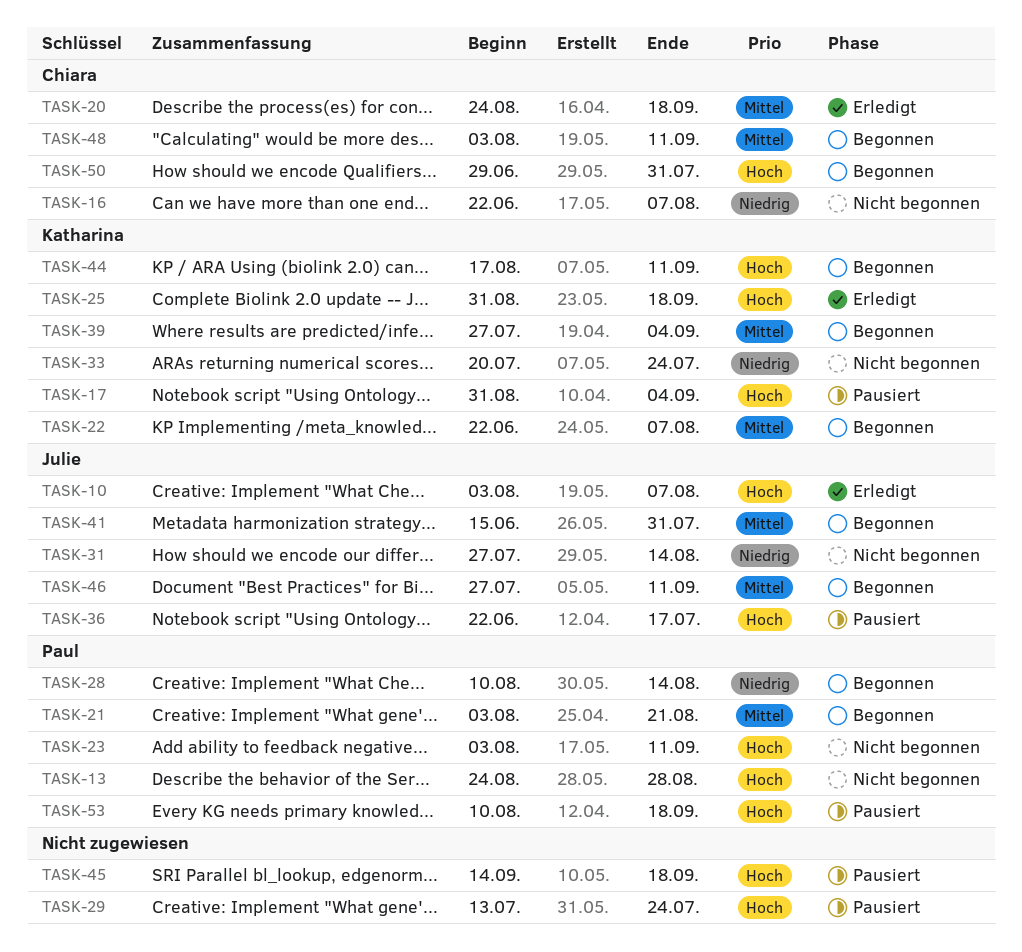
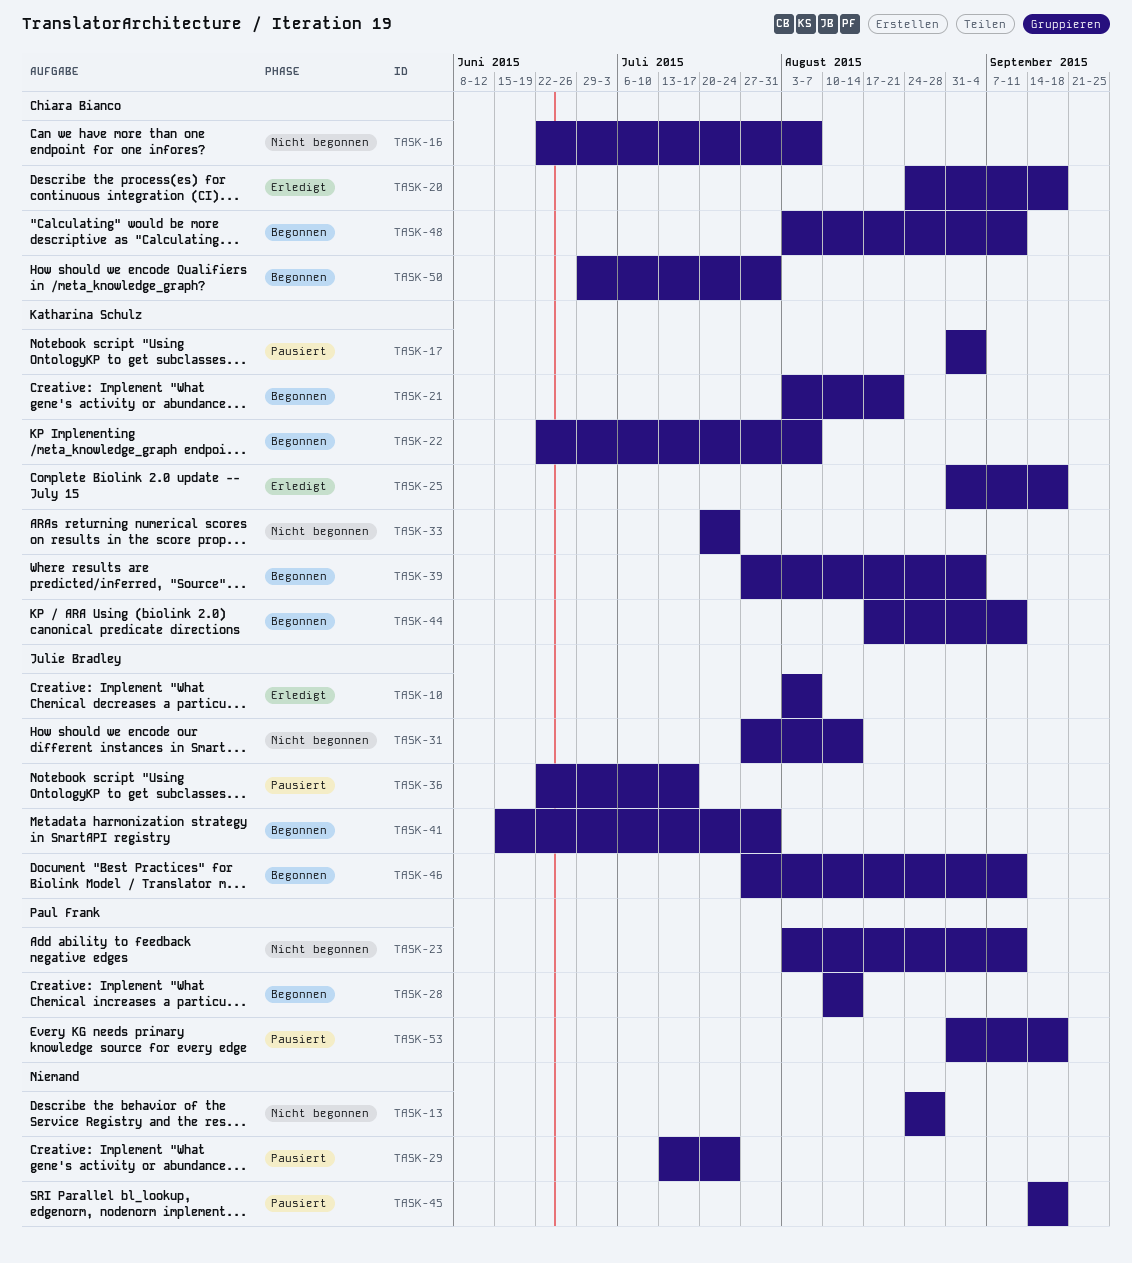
TASK-13, owner: Paul Frank -> none
TASK-21, owner: Paul Frank -> Katharina Schulz
TASK-53, start: Aug 10 -> Aug 31

